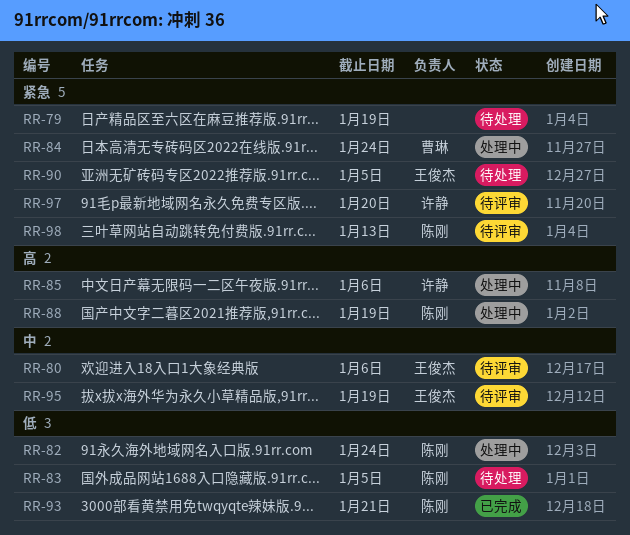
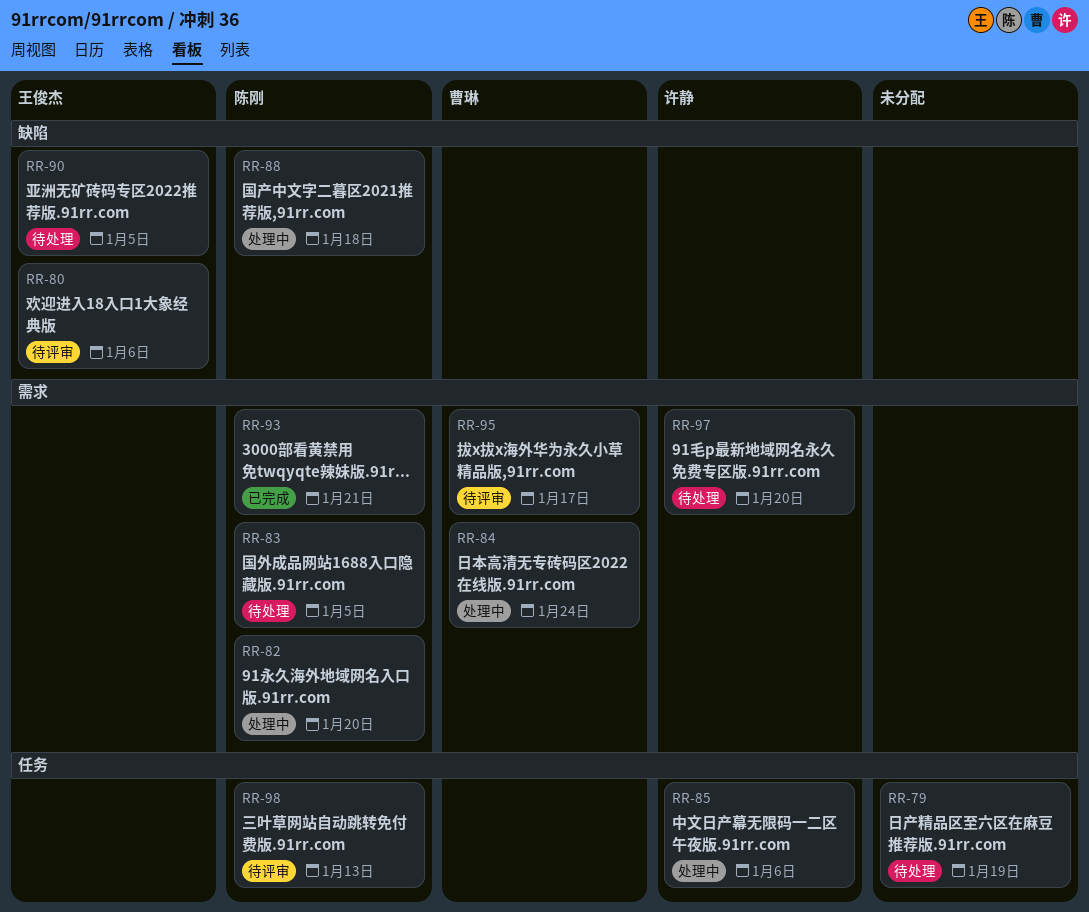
RR-82, due: Jan 24 -> Jan 20
RR-88, due: Jan 19 -> Jan 18
RR-95, owner: 王俊杰 -> 曹琳
RR-95, due: Jan 19 -> Jan 17
RR-97, status: 待评审 -> 待处理

